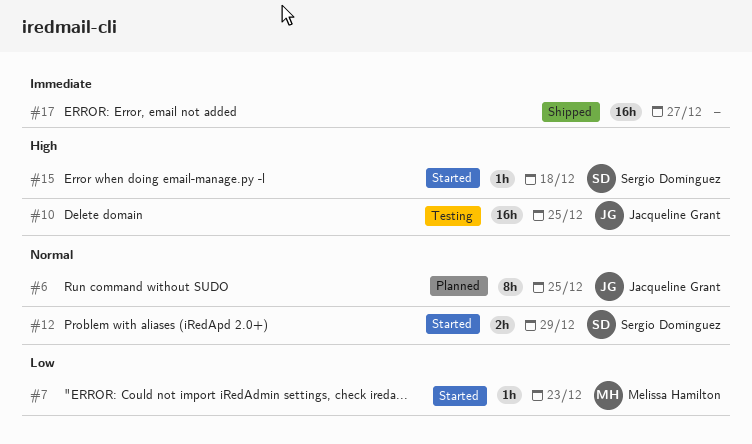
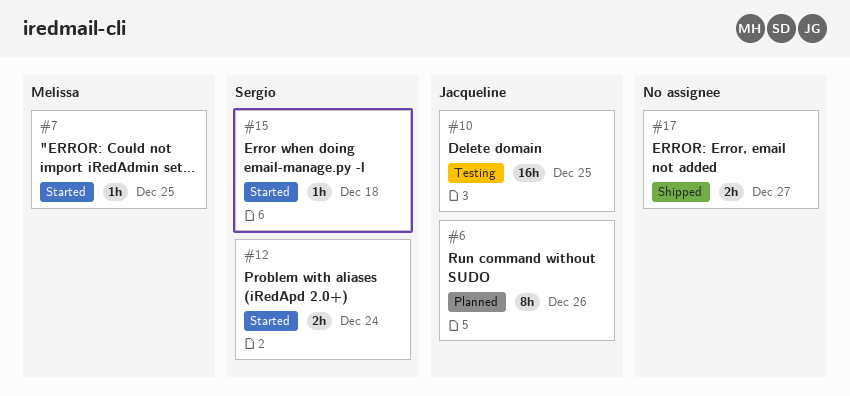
#6, due: Dec 25 -> Dec 26
#7, due: Dec 23 -> Dec 25
#12, due: Dec 29 -> Dec 24
#17, estimate: 16h -> 2h

